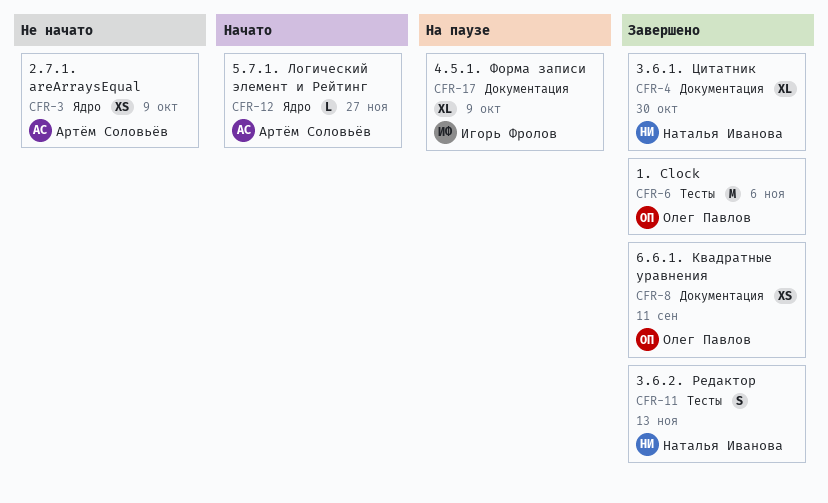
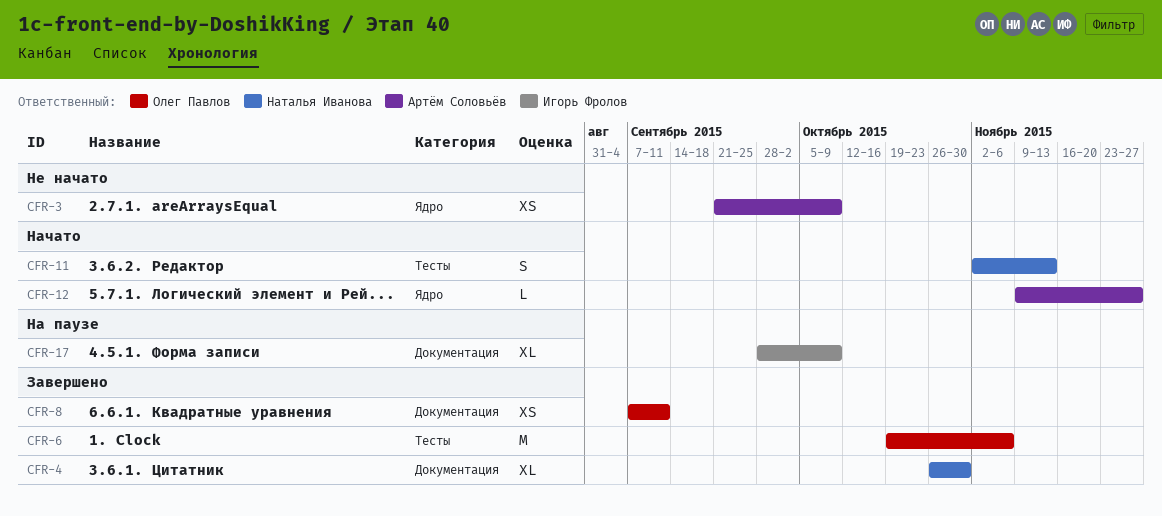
CFR-11, status: Завершено -> Начато

